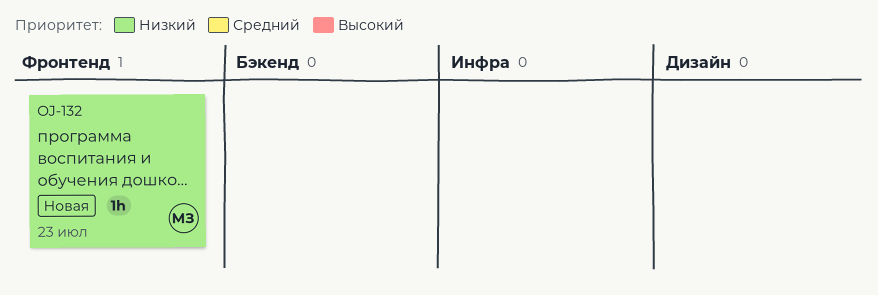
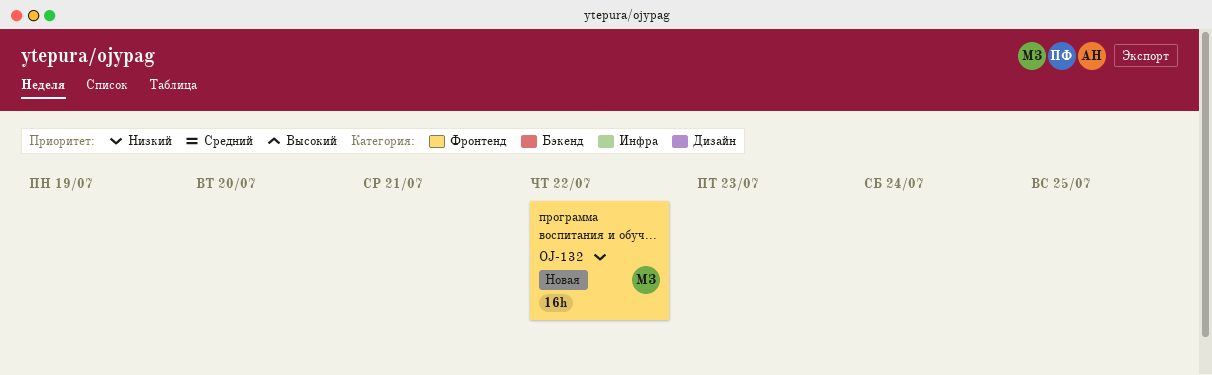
OJ-132, estimate: 1h -> 16h
OJ-132, due: Jul 23 -> Jul 22

